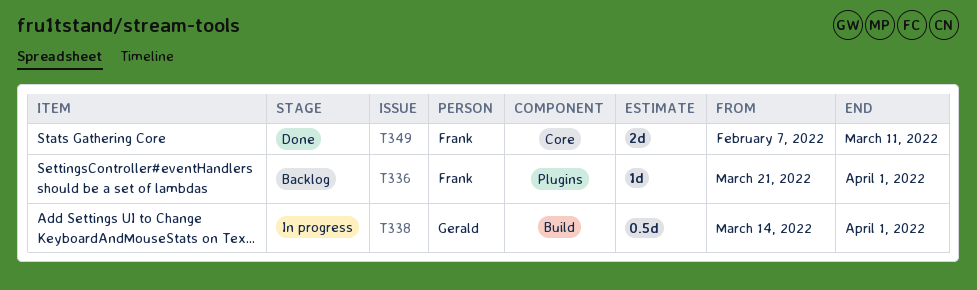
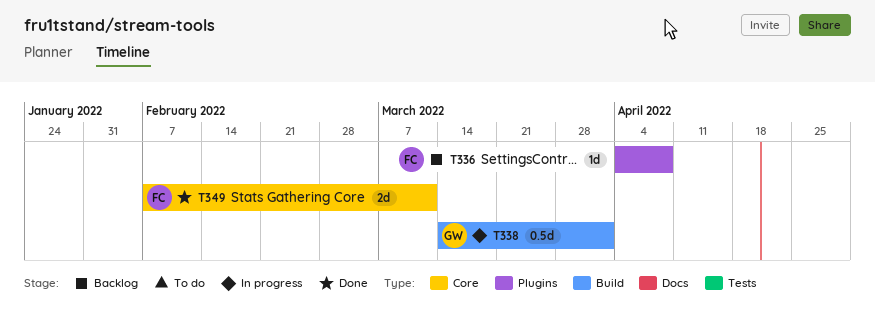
T336, start: Mar 21 -> Apr 4
T336, due: Apr 1 -> Apr 8

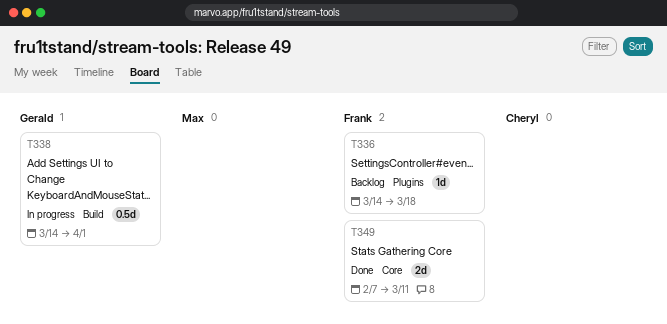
T336, start: Apr 4 -> Mar 14
T336, due: Apr 8 -> Mar 18

